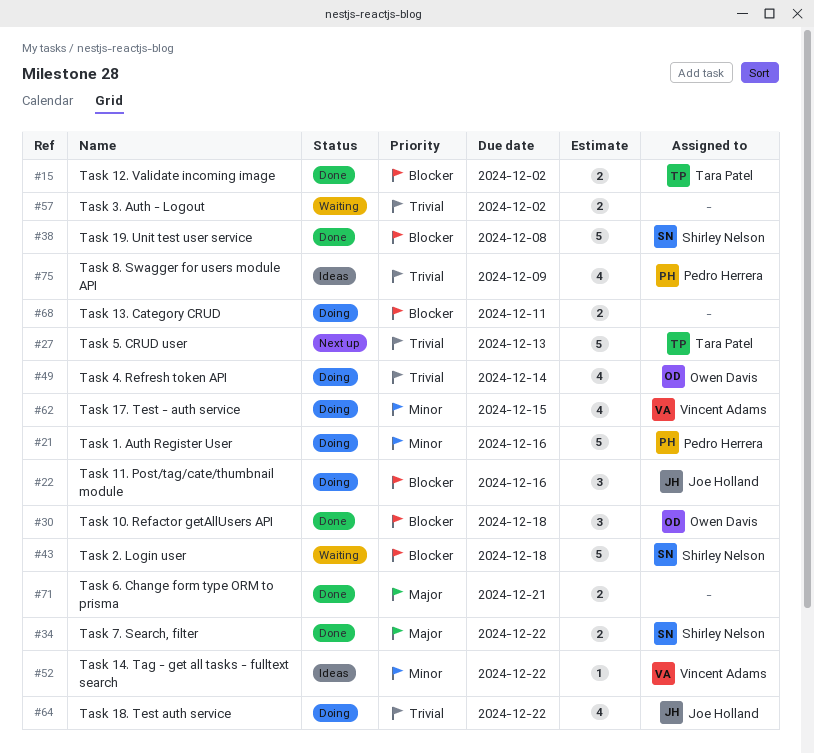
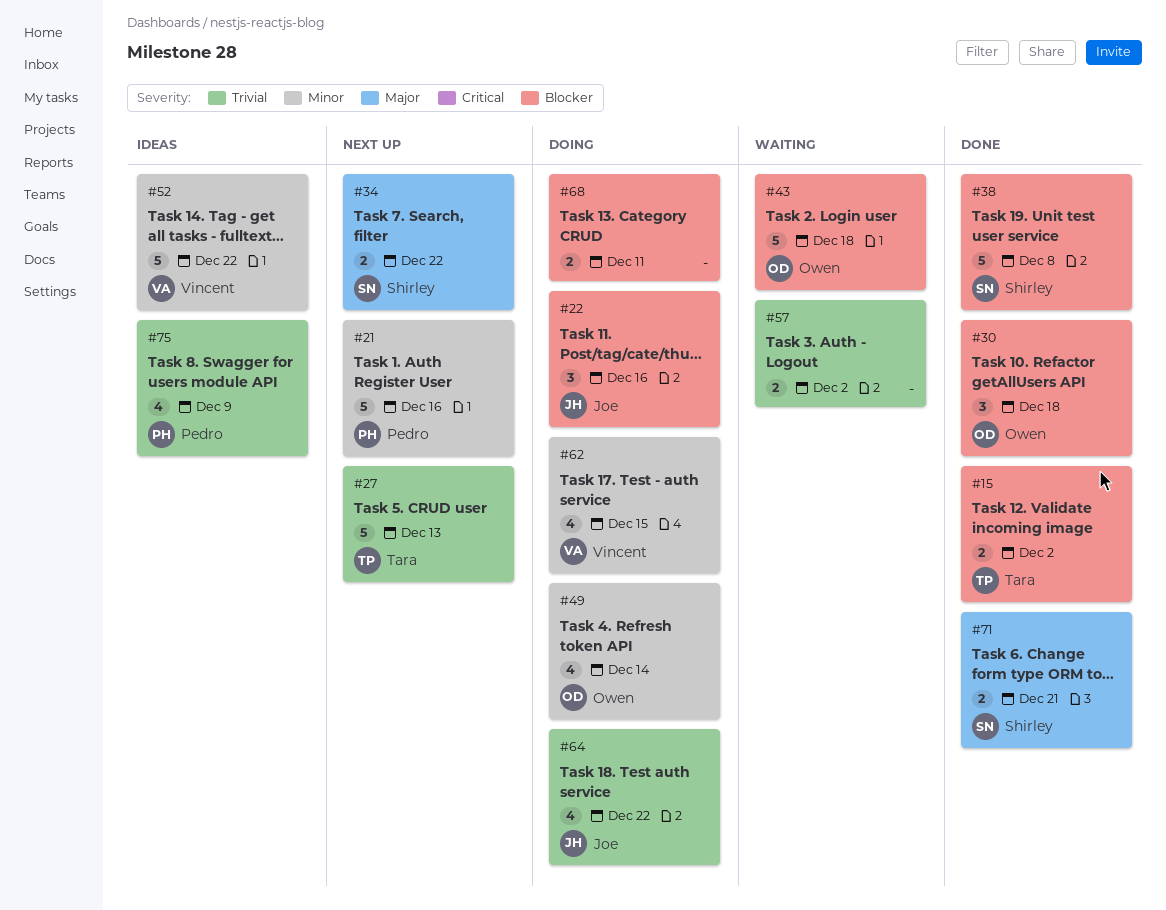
#21, status: Doing -> Next up
#34, status: Done -> Next up
#43, owner: Shirley Nelson -> Owen Davis
#49, priority: Trivial -> Minor
#52, estimate: 1 -> 5
#71, owner: none -> Shirley Nelson

